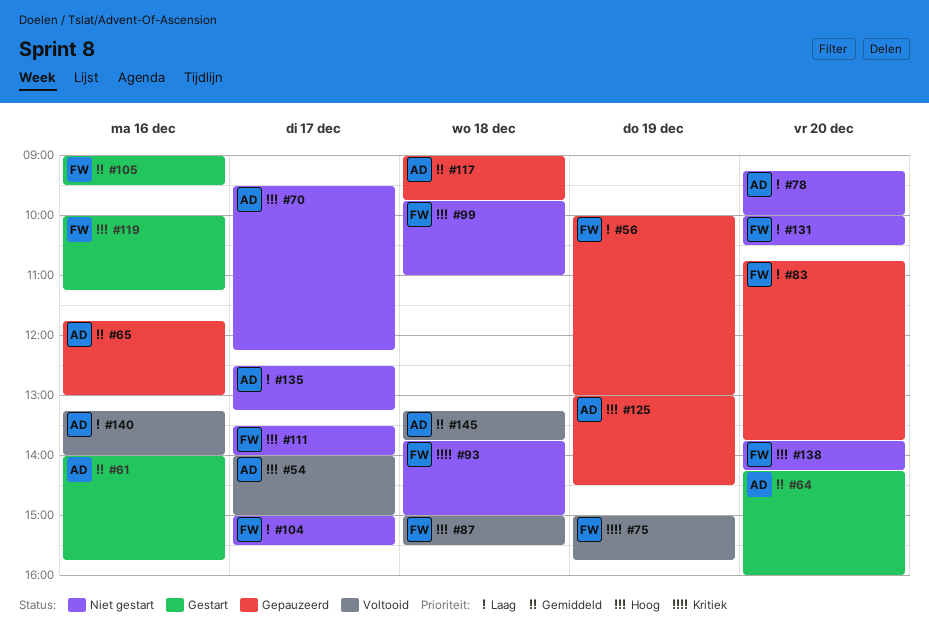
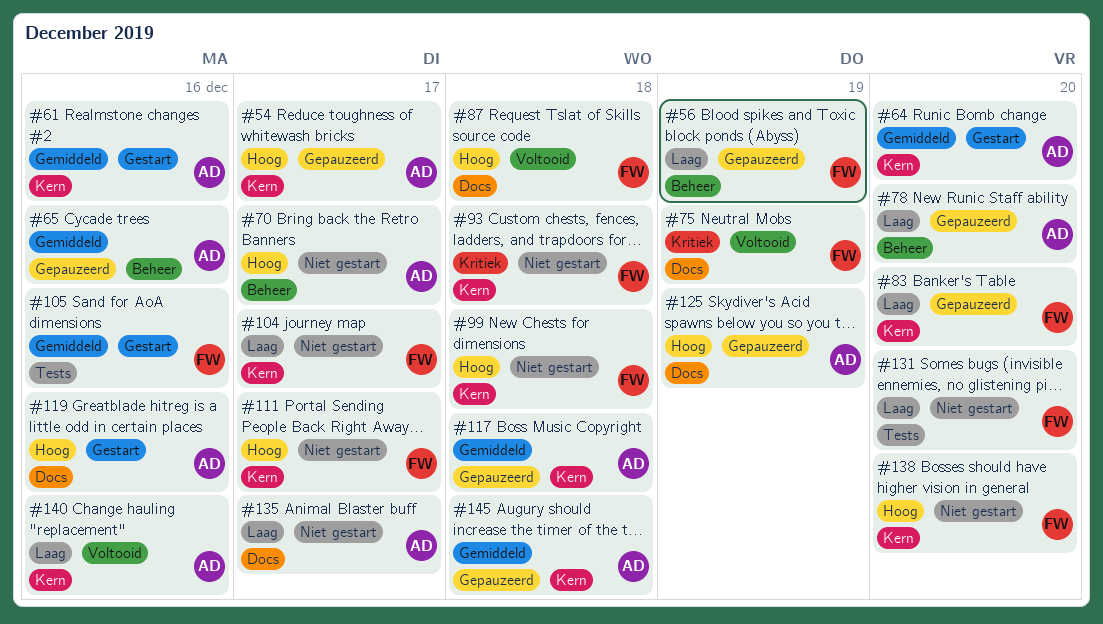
#54, status: Voltooid -> Gepauzeerd
#78, status: Niet gestart -> Gepauzeerd
#119, owner: FW -> AD
#145, status: Voltooid -> Gepauzeerd

